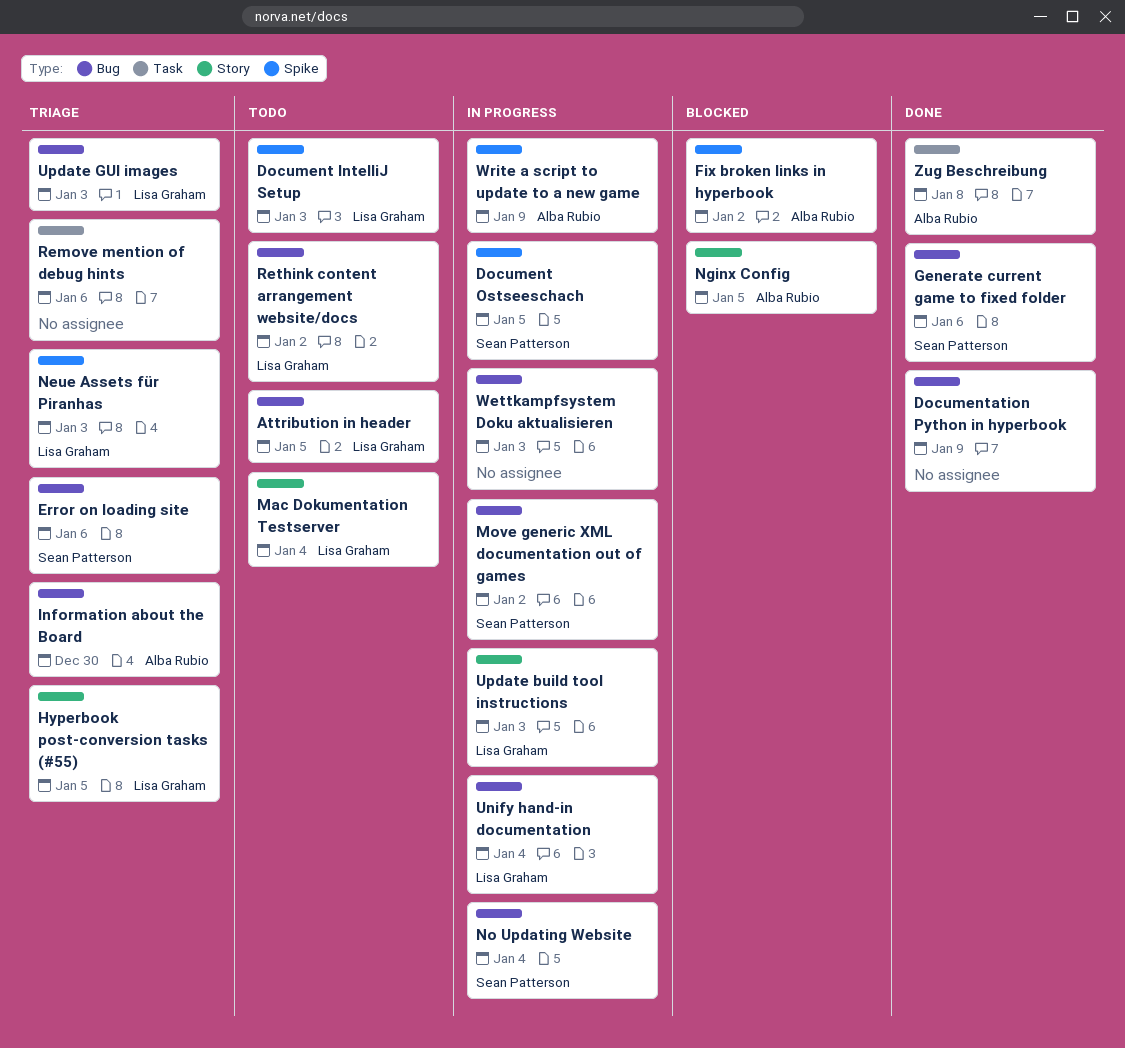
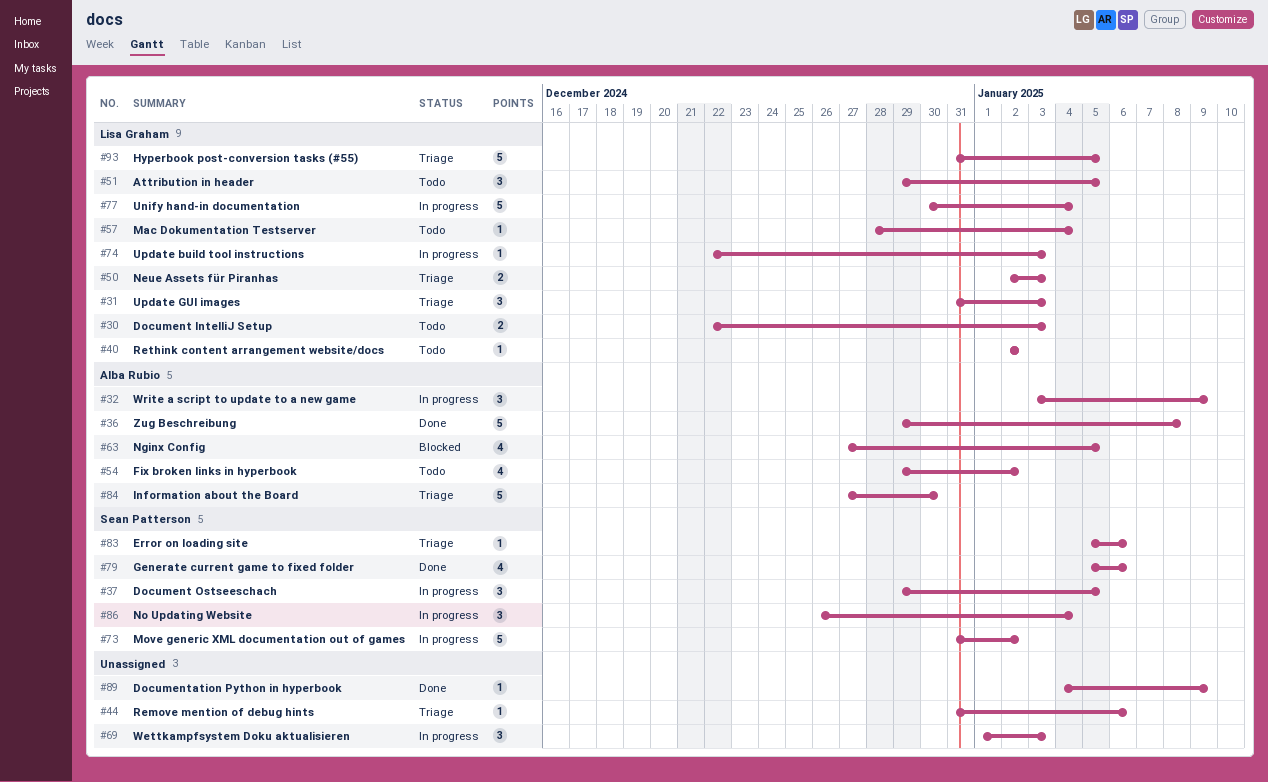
Fix broken links in hyperbook, status: Blocked -> Todo

